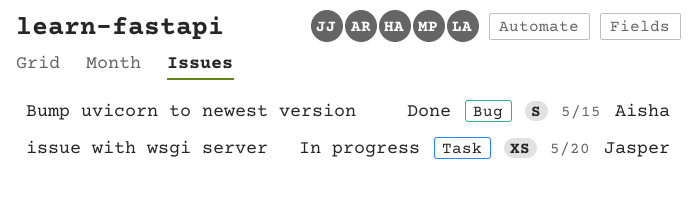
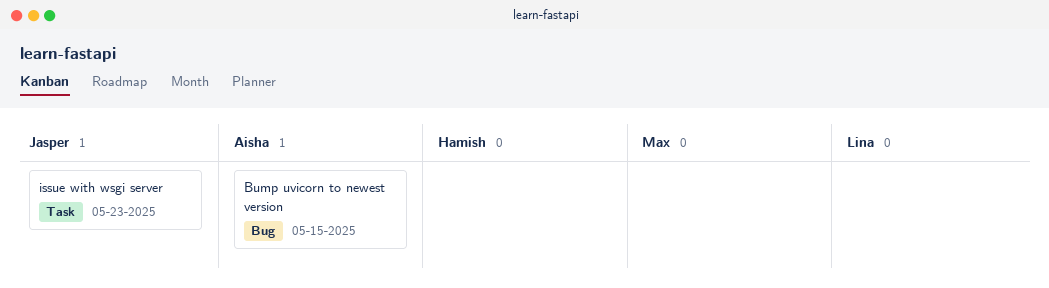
issue with wsgi server, due: May 20 -> May 23

